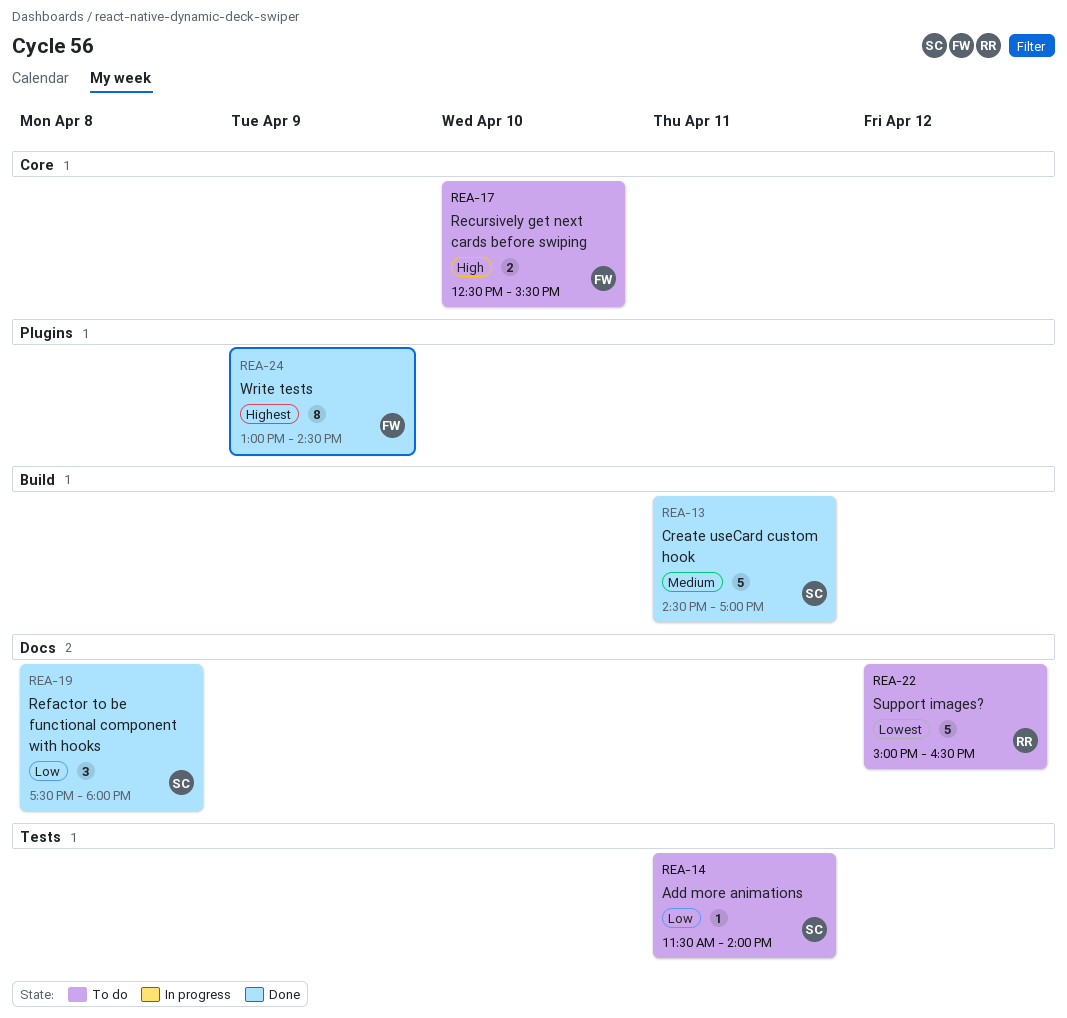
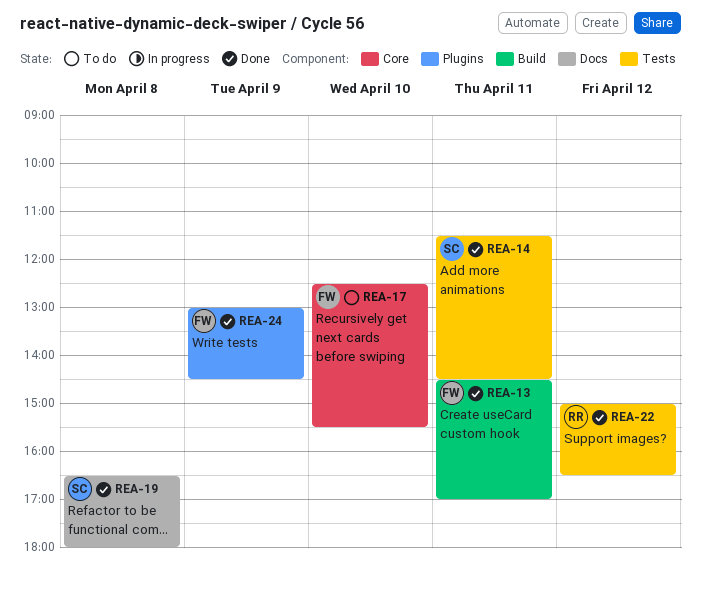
REA-13, owner: SC -> FW
REA-14, status: To do -> Done
REA-14, ends: 14:00 -> 14:30
REA-19, begins: 17:30 -> 16:30
REA-22, status: To do -> Done
REA-22, label: Docs -> Tests

